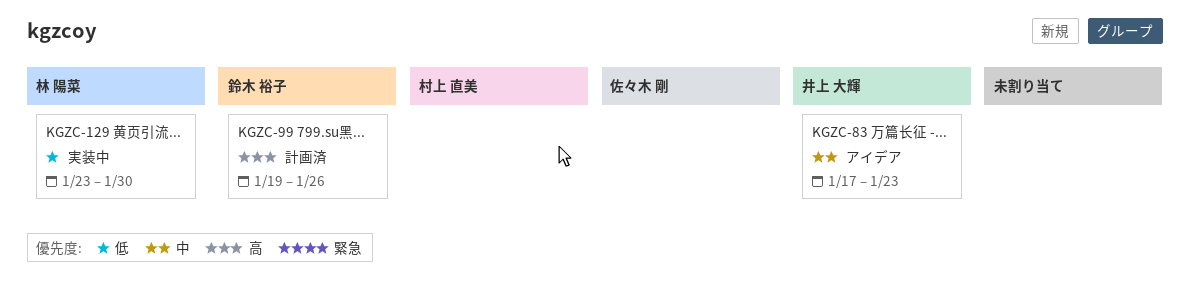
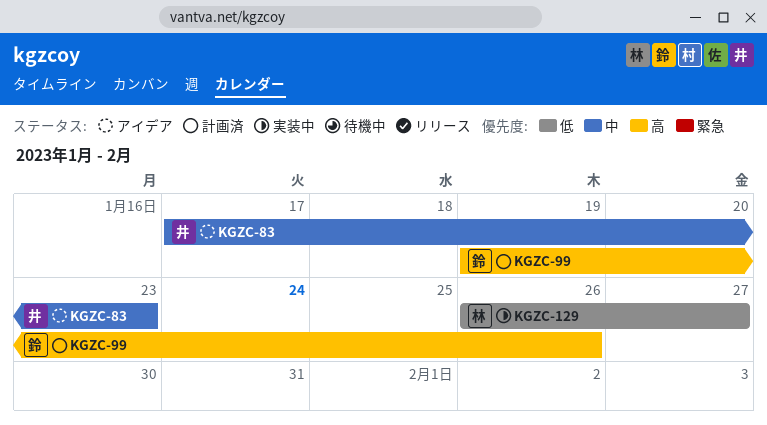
KGZC-129, start: Jan 23 -> Jan 26
KGZC-129, due: Jan 30 -> Jan 27

